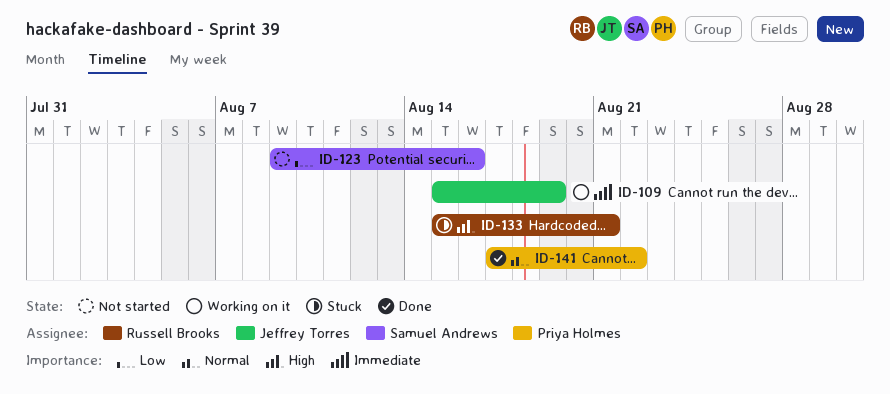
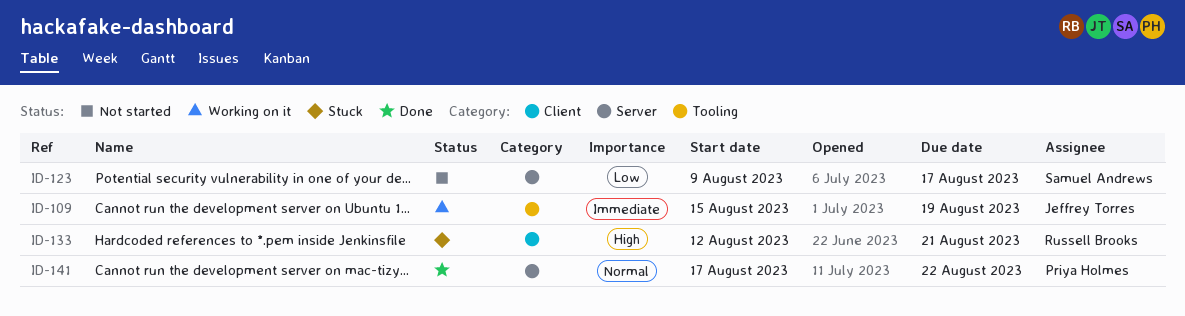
ID-123, due: Aug 16 -> Aug 17
ID-133, start: Aug 15 -> Aug 12

